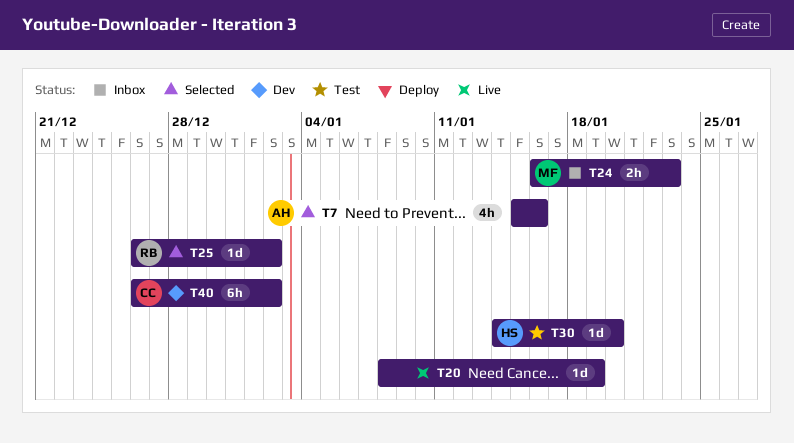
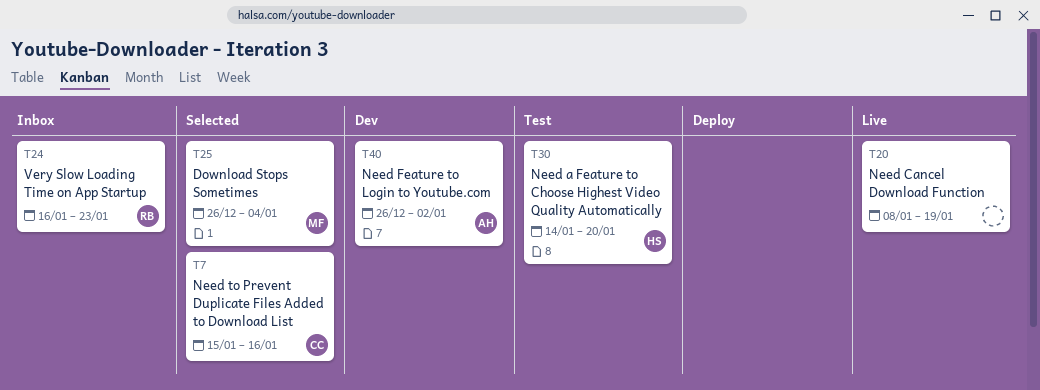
T7, owner: AH -> CC
T24, owner: MF -> RB
T25, owner: RB -> MF
T25, due: Jan 2 -> Jan 4
T40, owner: CC -> AH

